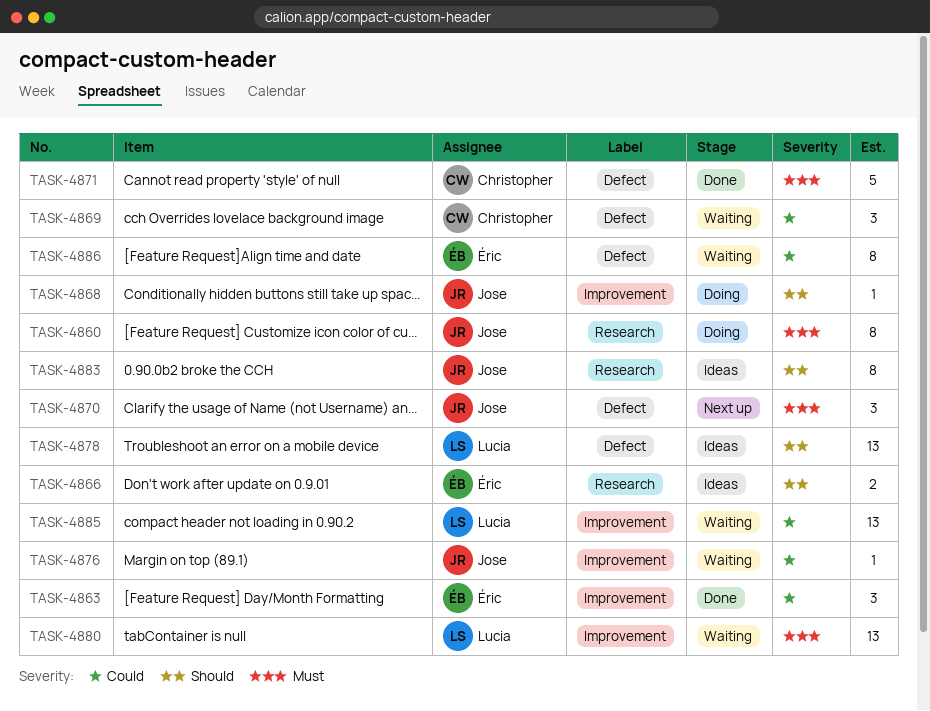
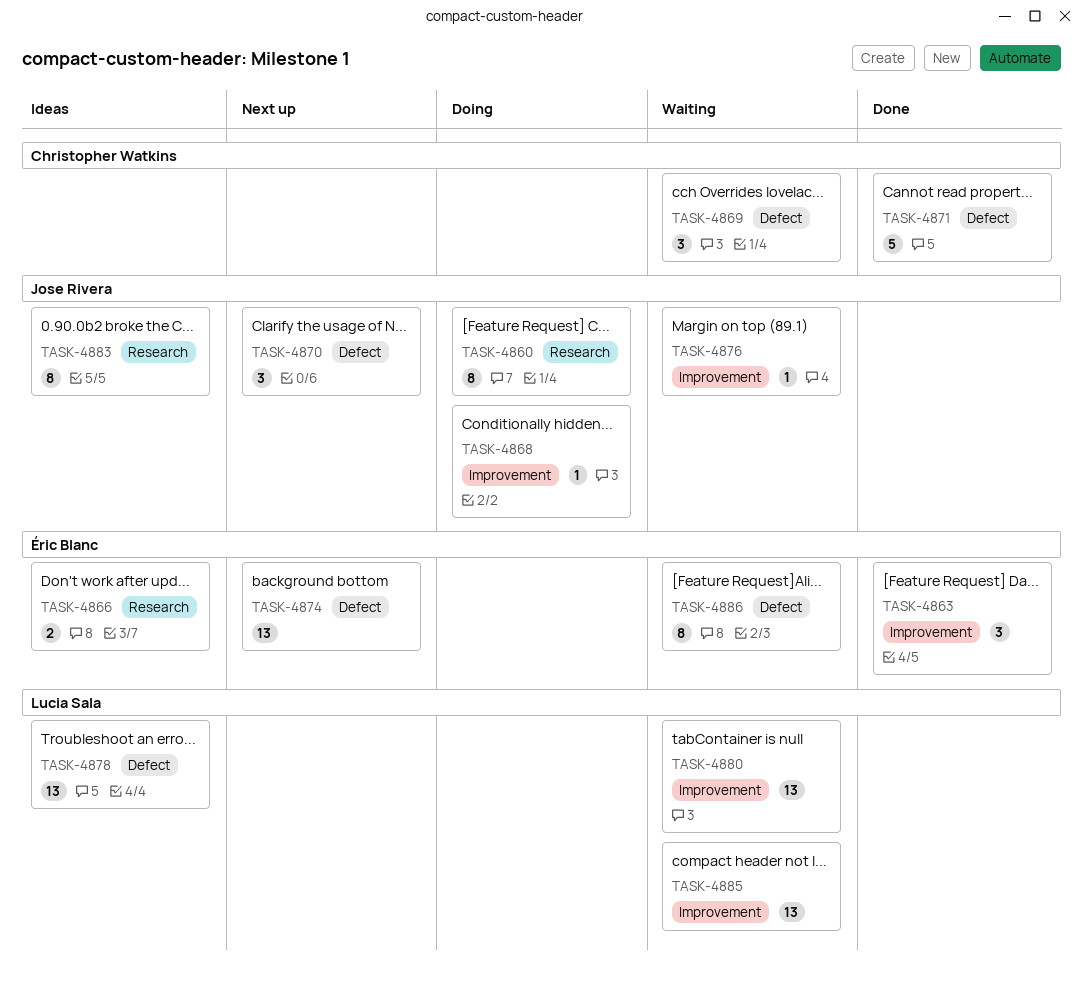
TASK-4874: none -> present

